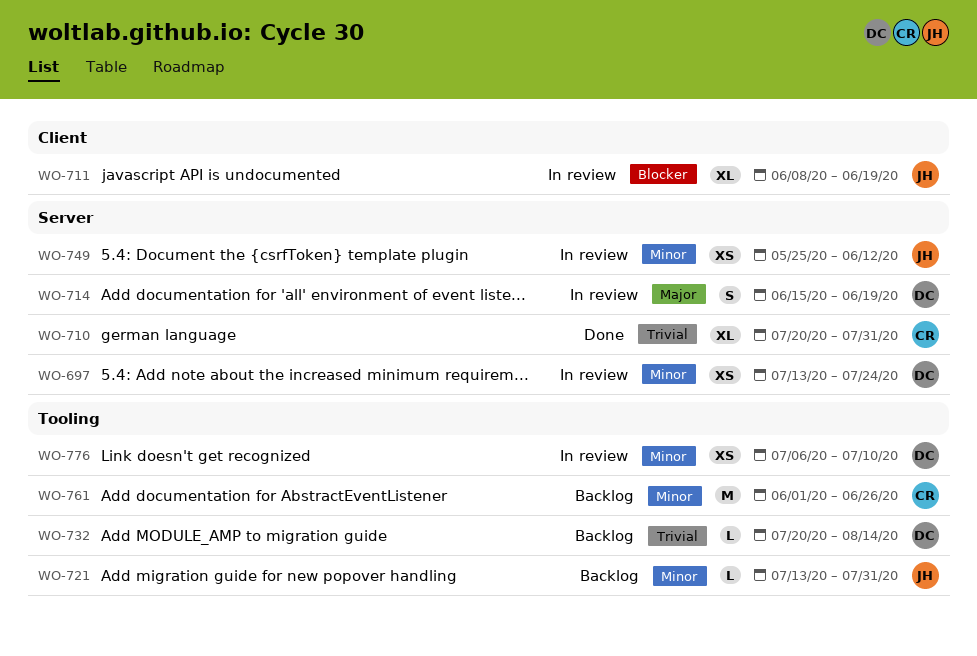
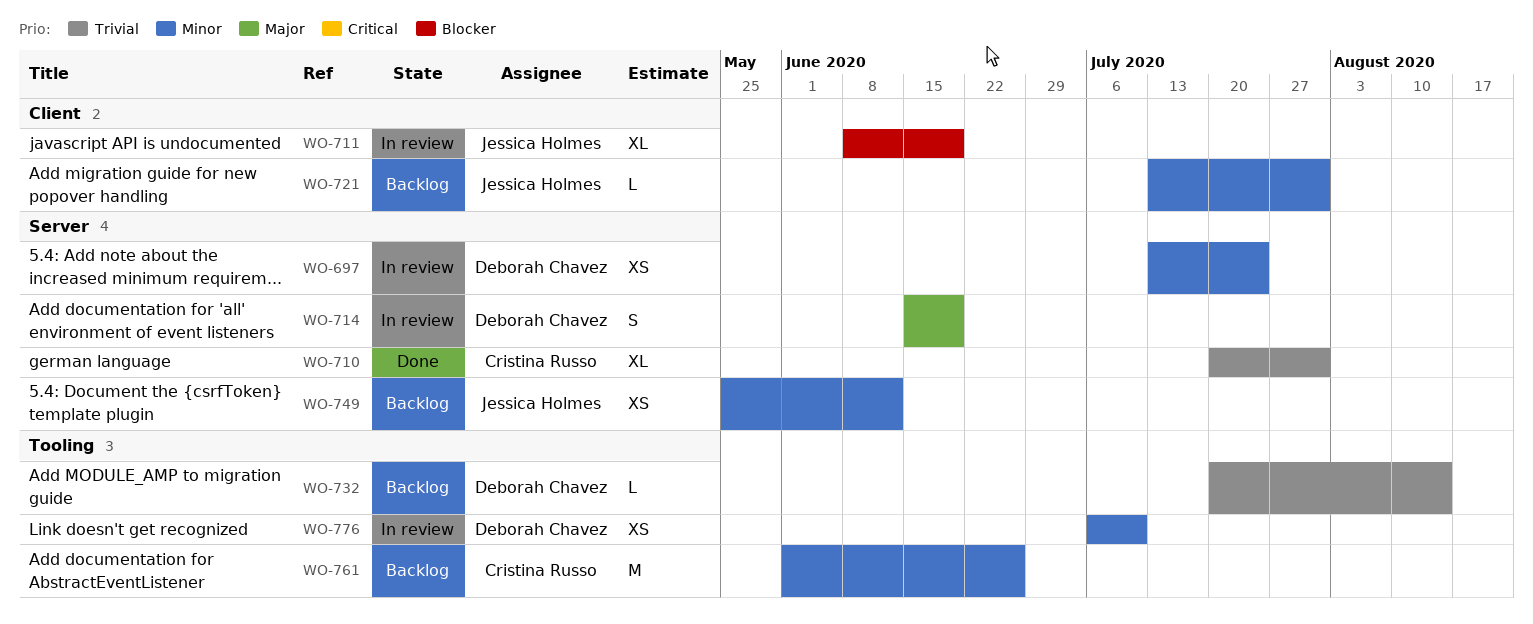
WO-721, label: Tooling -> Client
WO-749, status: In review -> Backlog

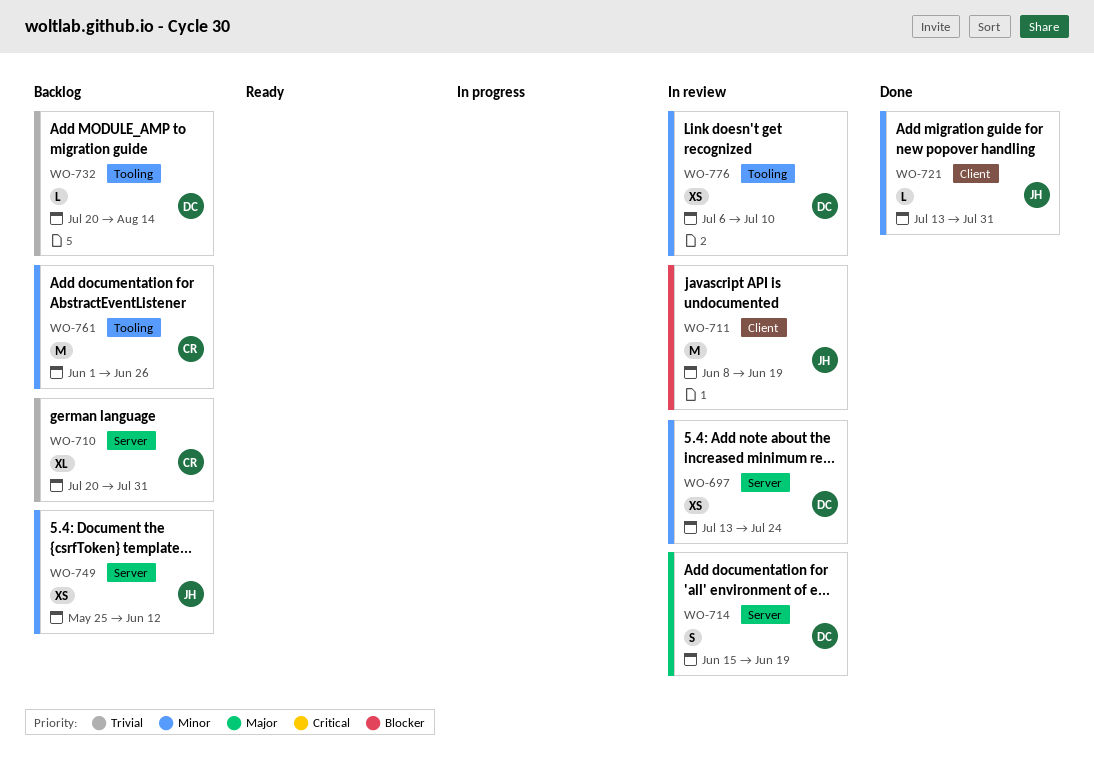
WO-710, status: Done -> Backlog
WO-711, estimate: XL -> M
WO-721, status: Backlog -> Done

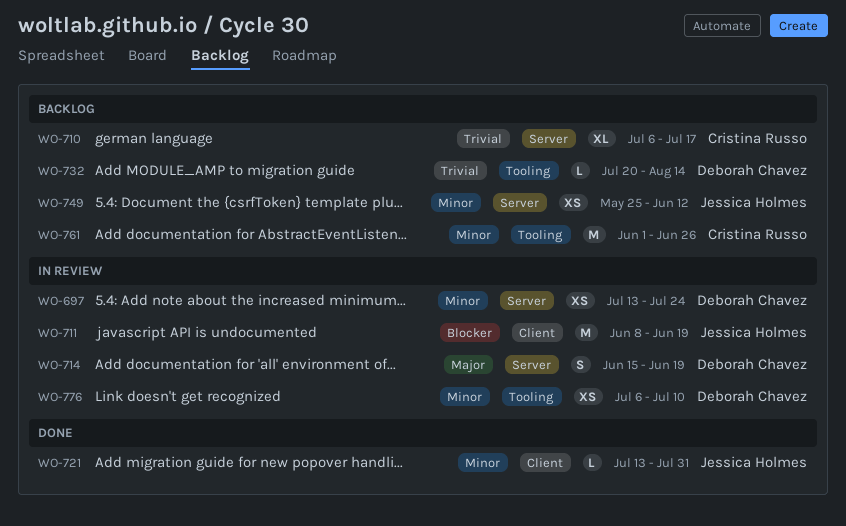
WO-710, start: Jul 20 -> Jul 6
WO-710, due: Jul 31 -> Jul 17

